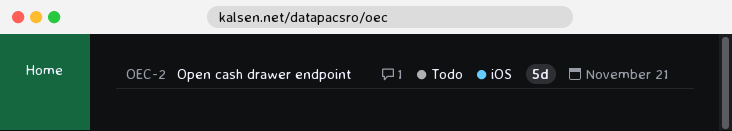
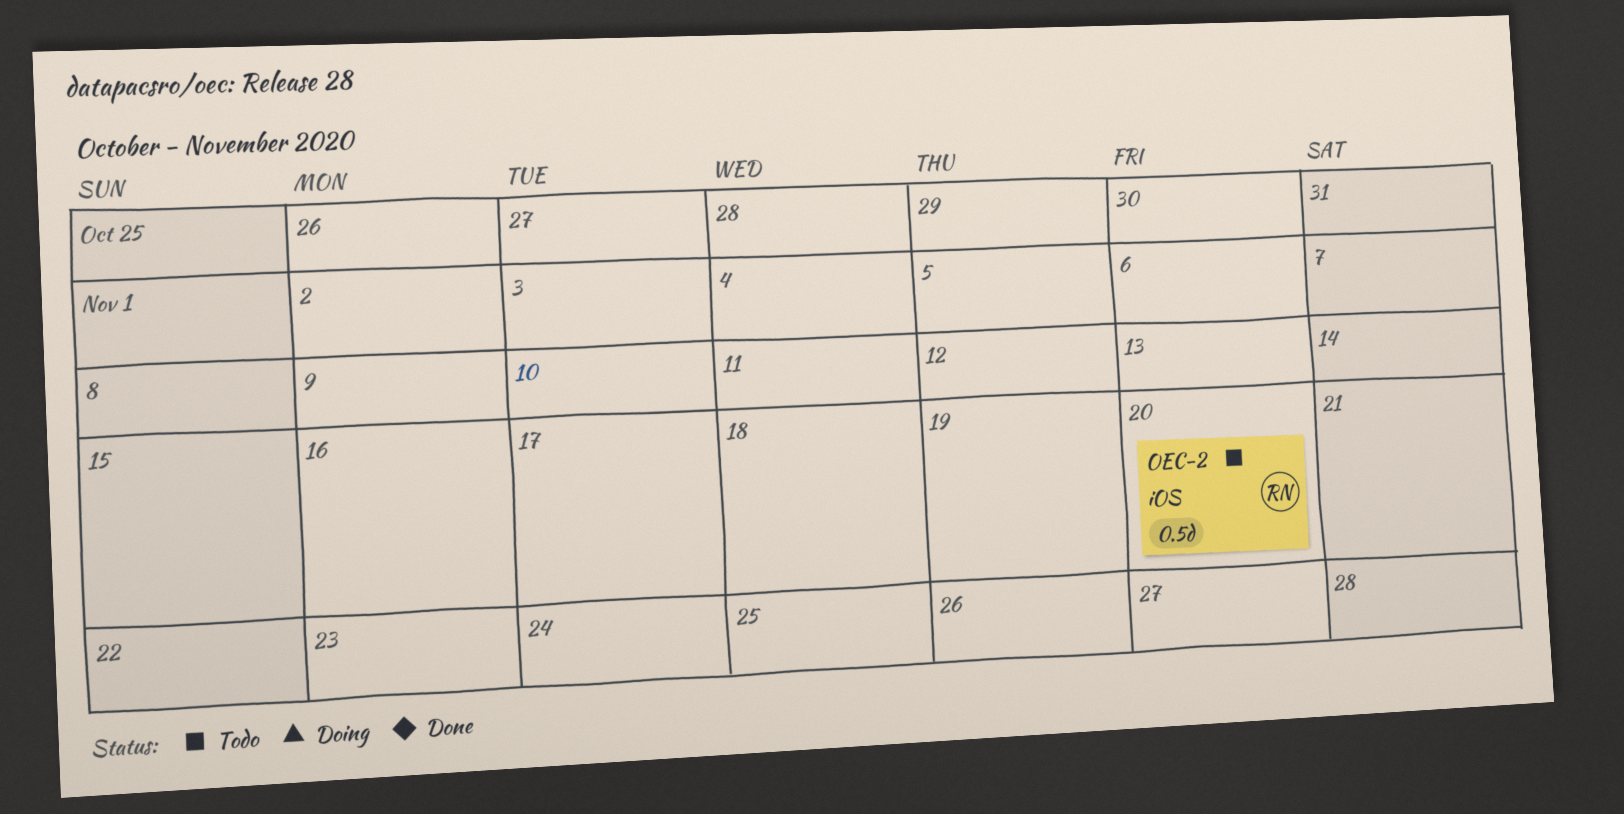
OEC-2, estimate: 5d -> 0.5d
OEC-2, due: Nov 21 -> Nov 20

